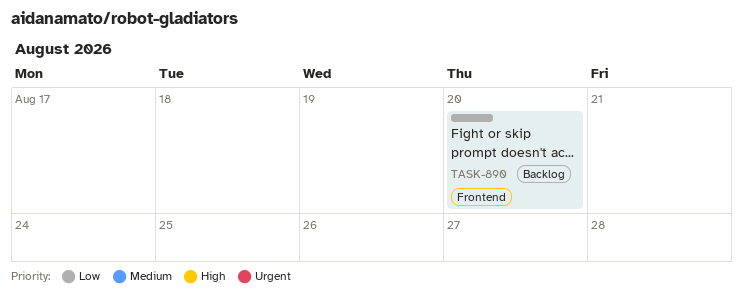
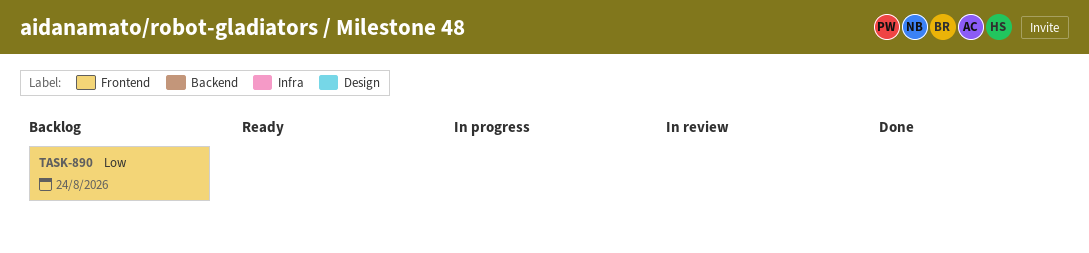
TASK-890, due: Aug 20 -> Aug 24

